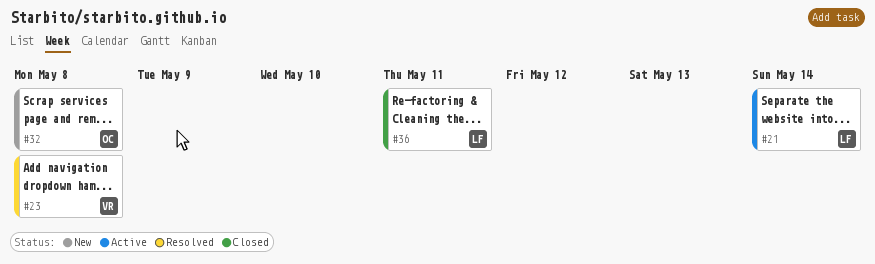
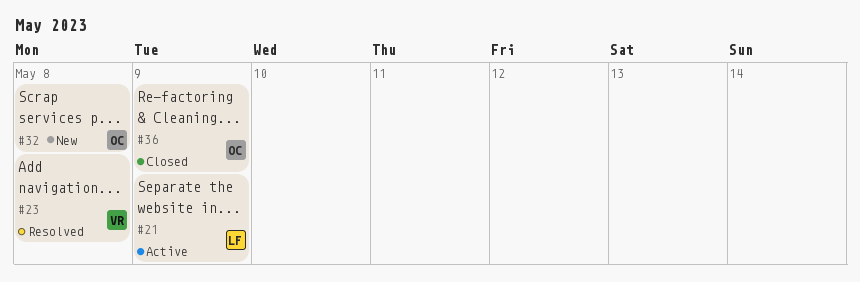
#21, due: May 14 -> May 9
#36, owner: LF -> OC
#36, due: May 11 -> May 9

